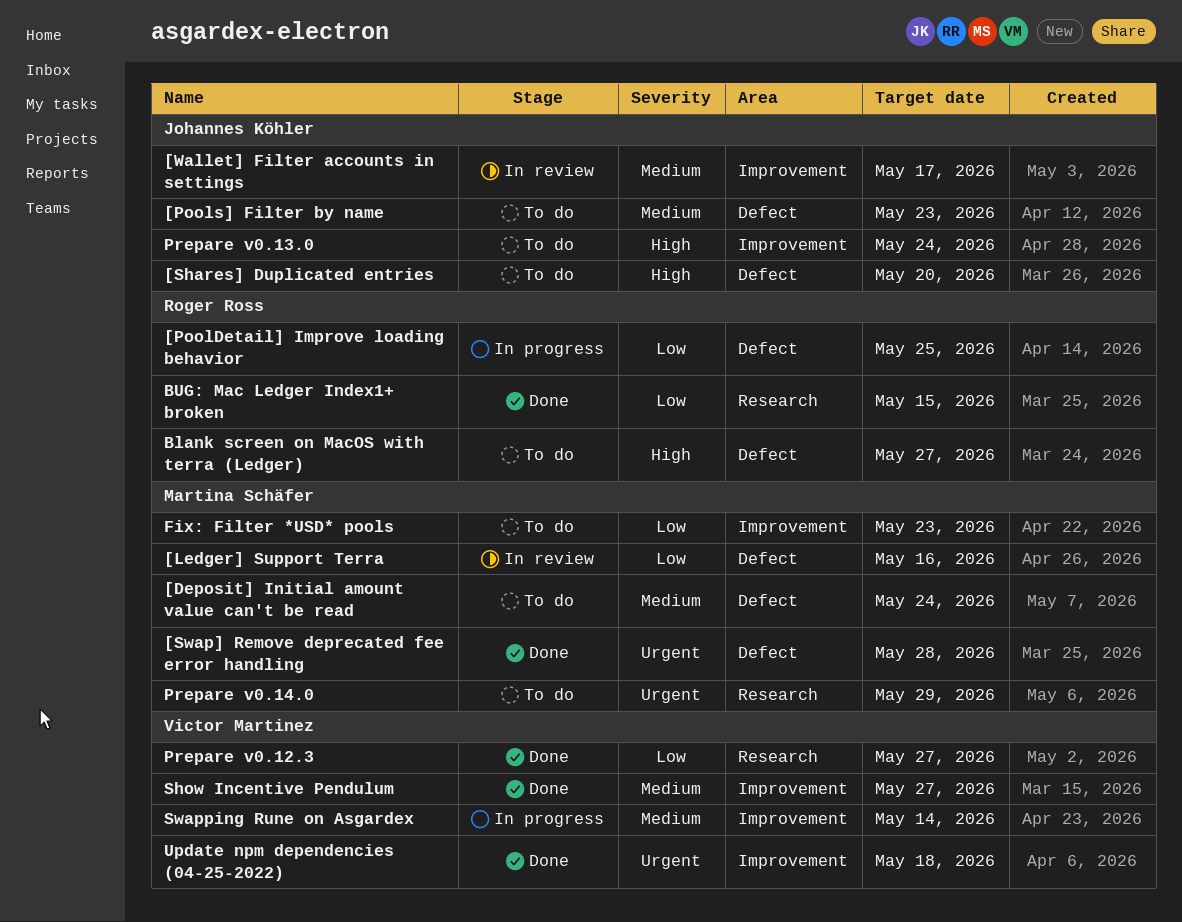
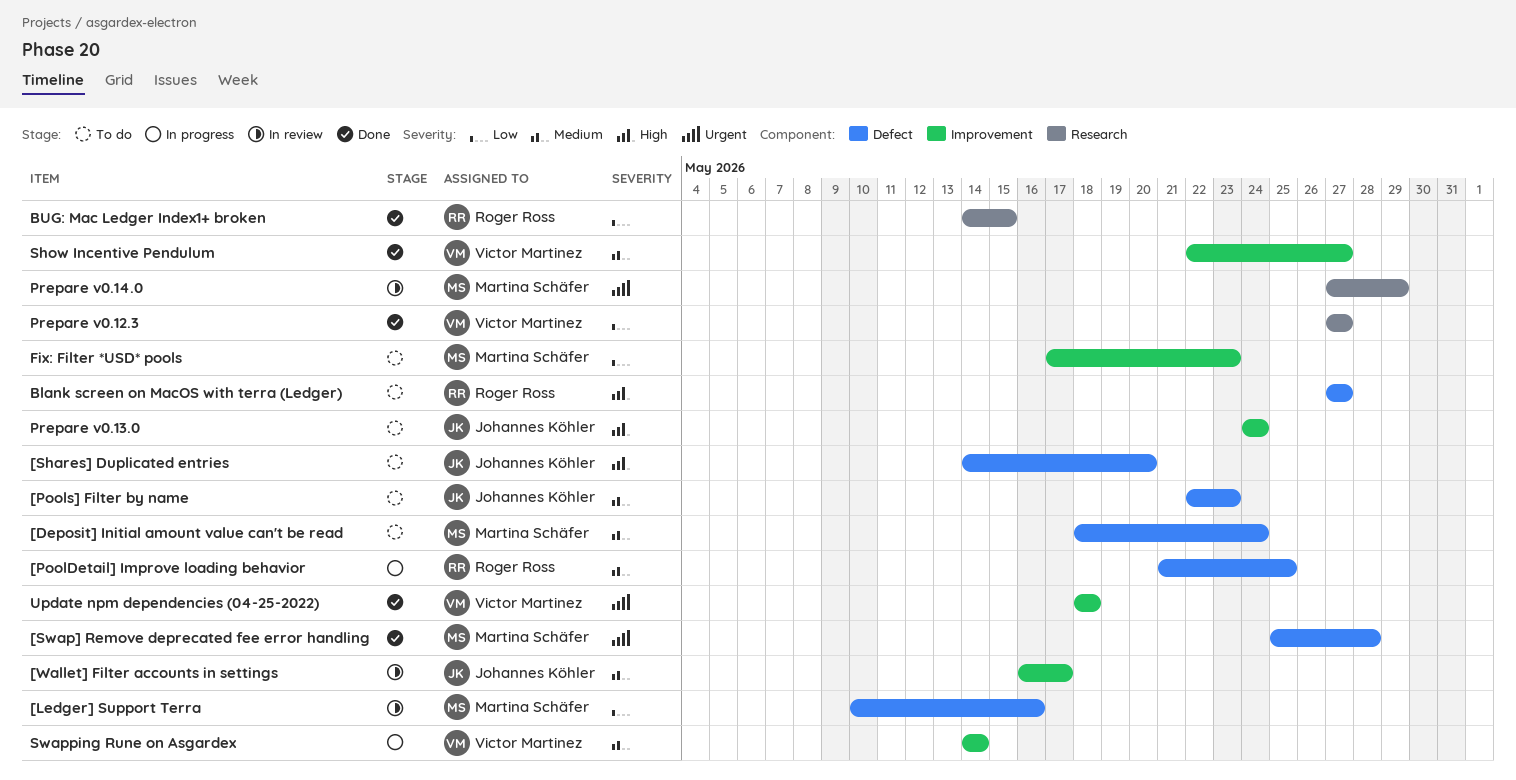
[PoolDetail] Improve loading behavior, priority: Low -> Medium
Prepare v0.14.0, status: To do -> In review

